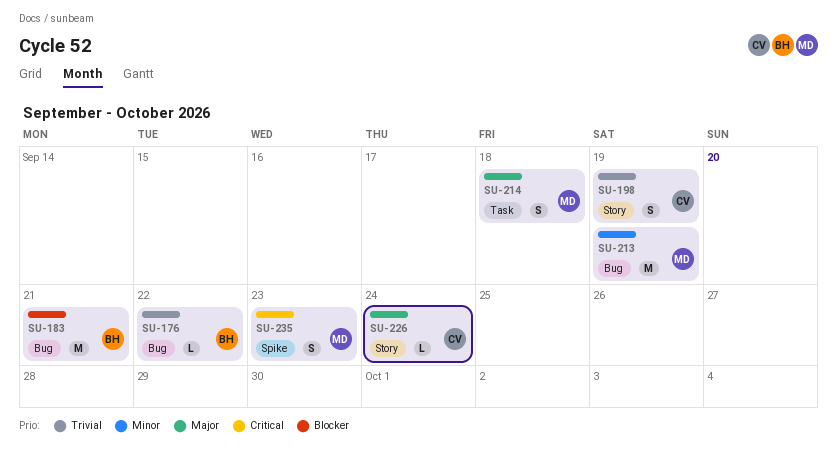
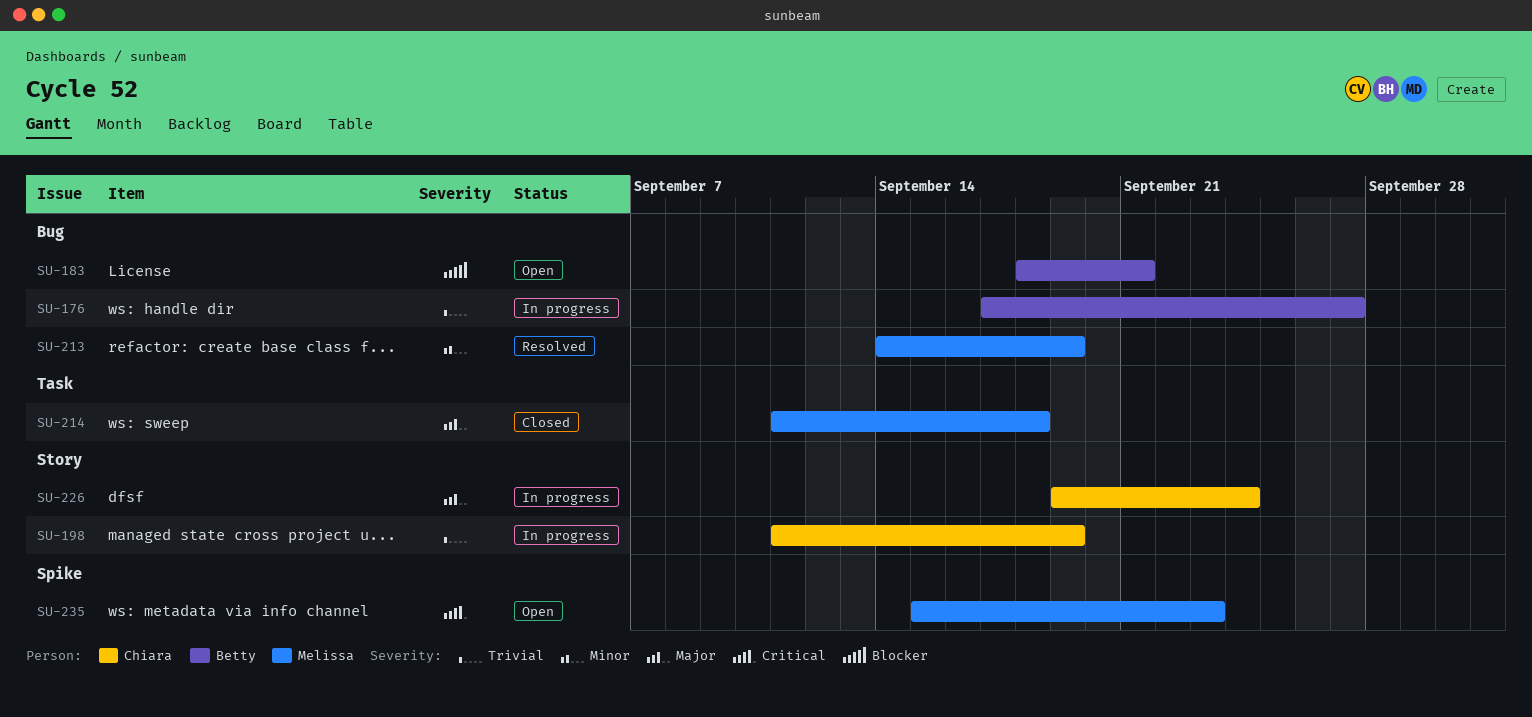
SU-176, due: Sep 22 -> Sep 27

